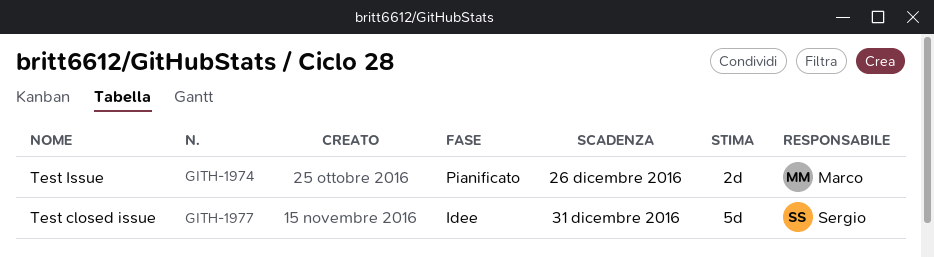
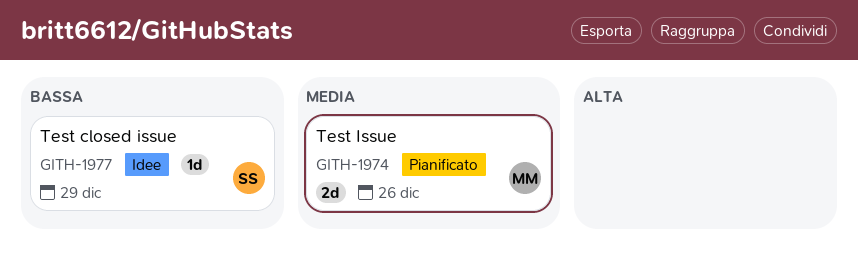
GITH-1977, estimate: 5d -> 1d
GITH-1977, due: Dec 31 -> Dec 29

